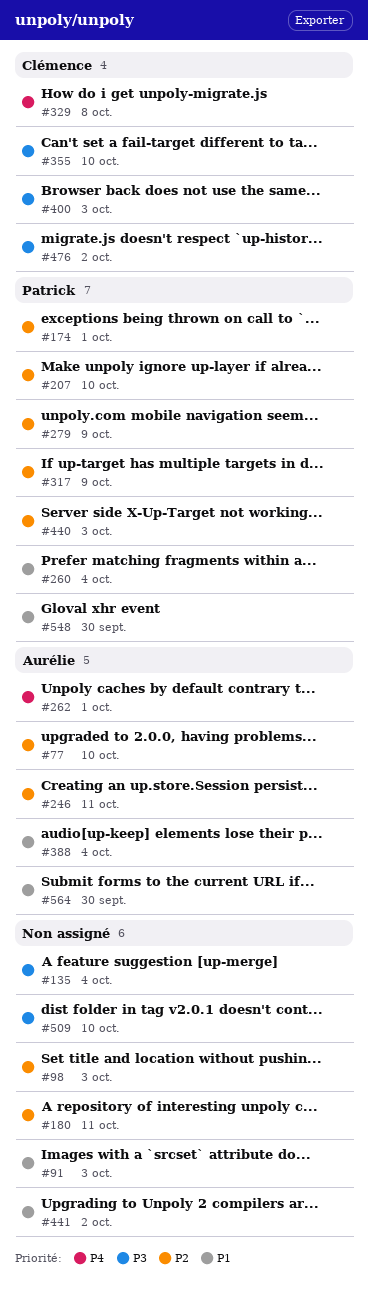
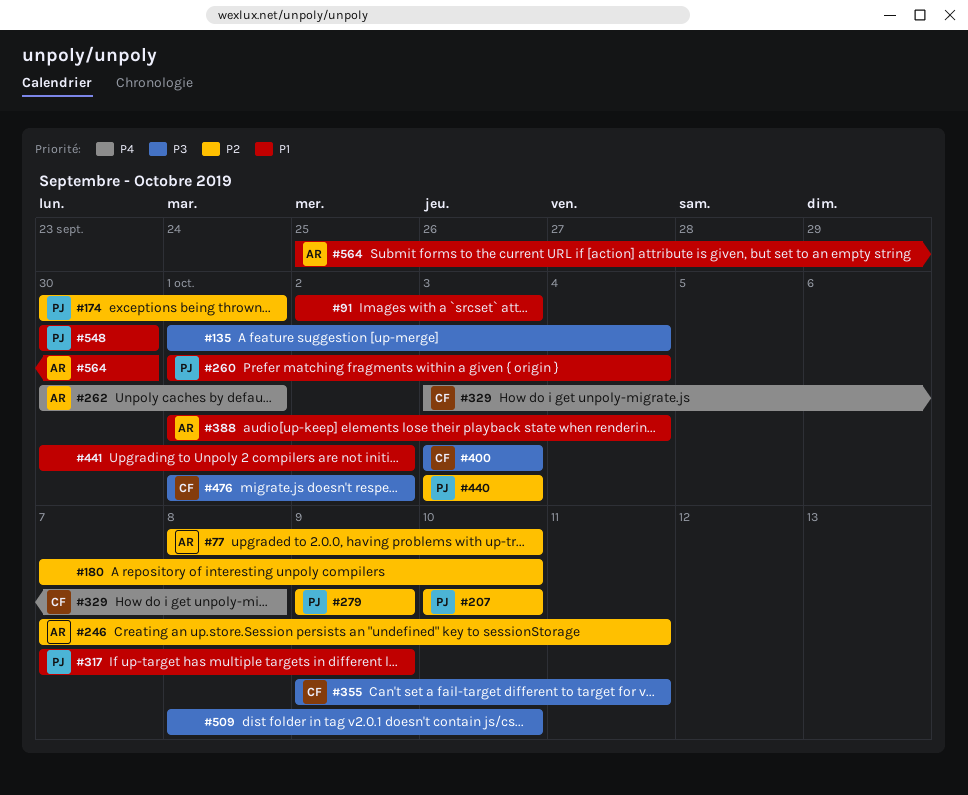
#98: present -> none
#180, due: Oct 11 -> Oct 10
#317, priority: P2 -> P1
#355, due: Oct 10 -> Oct 11

